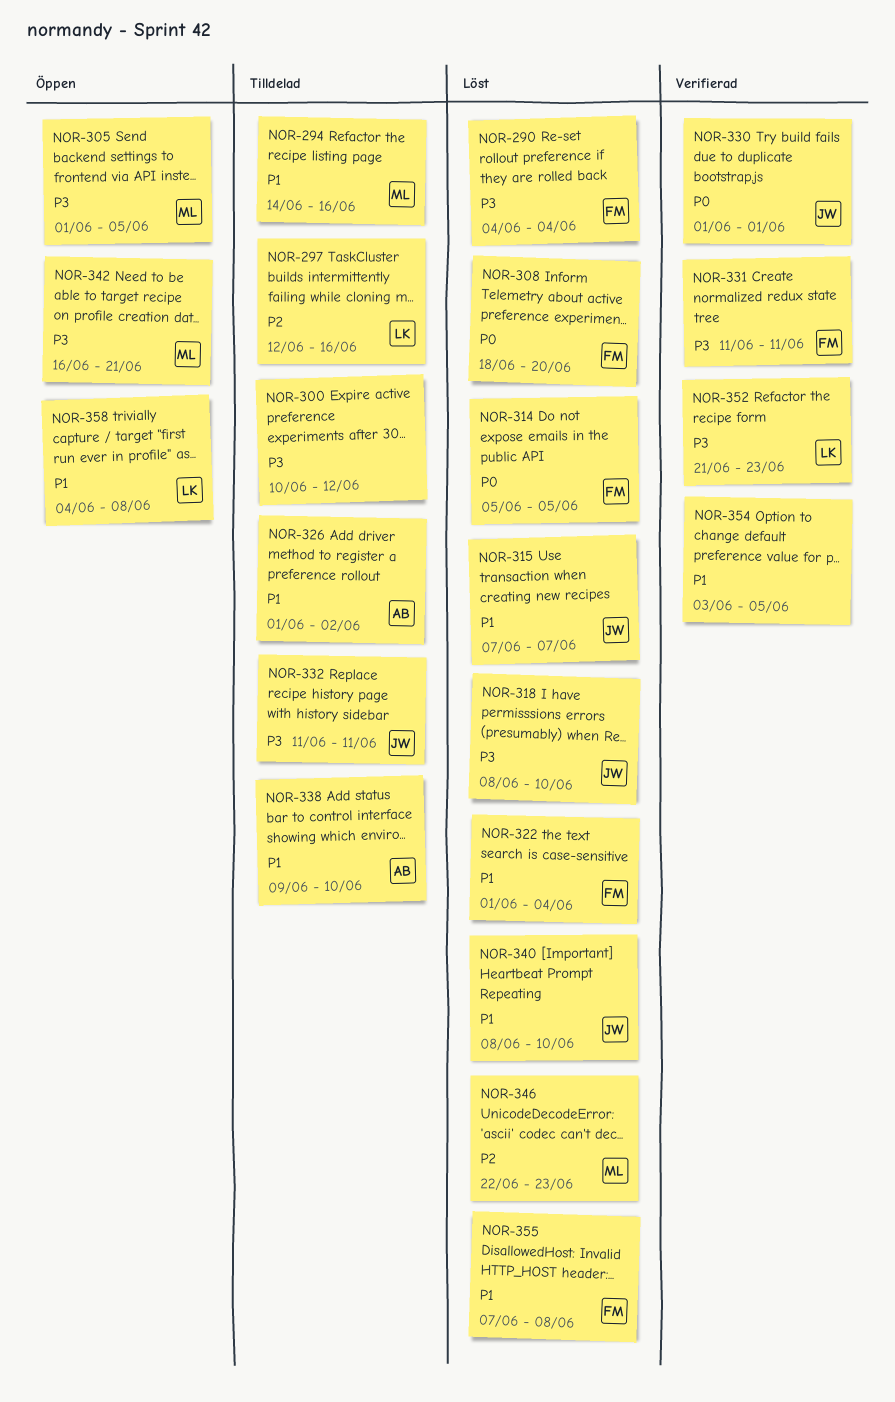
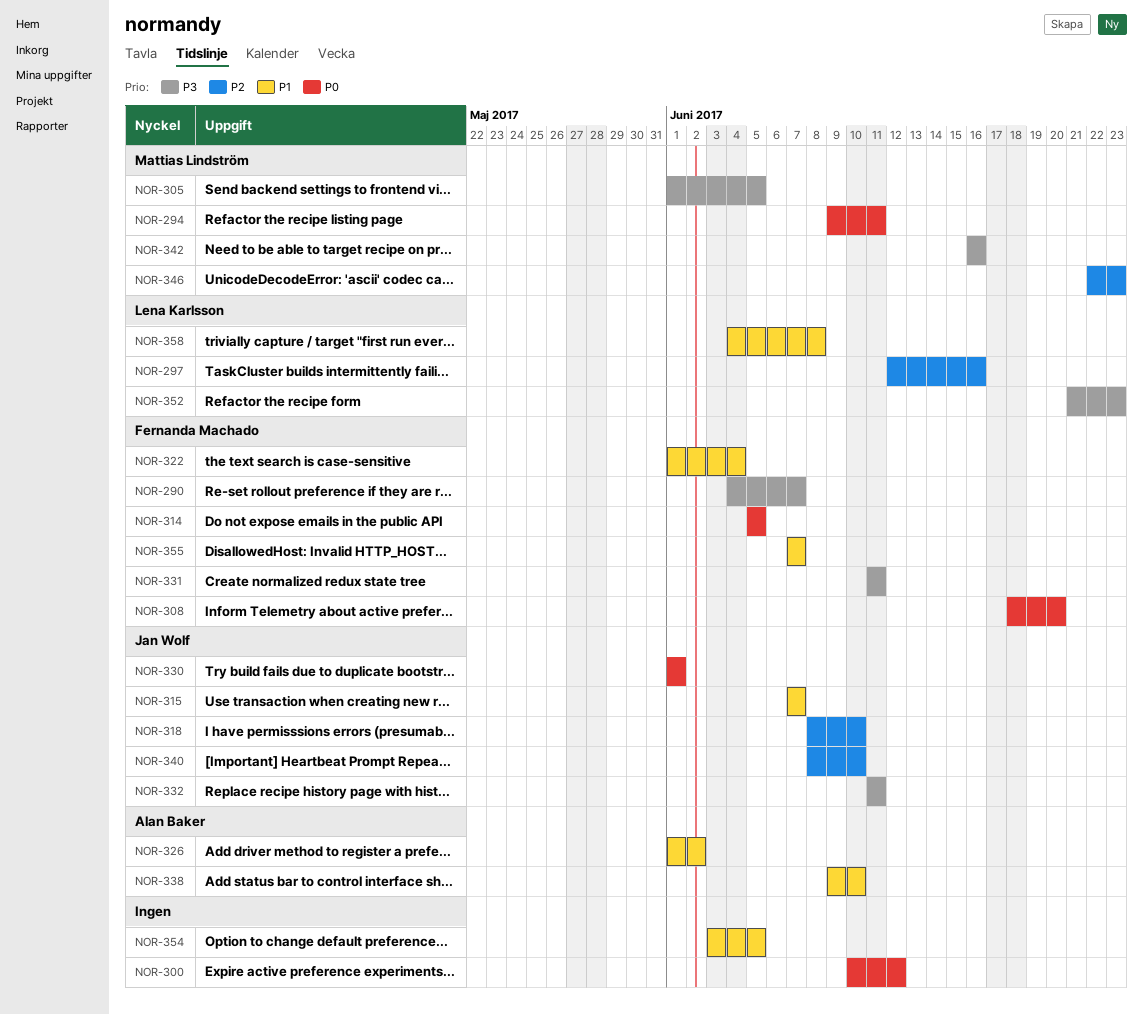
NOR-290, due: Jun 4 -> Jun 7
NOR-294, priority: P1 -> P0
NOR-294, start: Jun 14 -> Jun 9
NOR-294, due: Jun 16 -> Jun 11
NOR-300, priority: P3 -> P0
NOR-318, priority: P3 -> P2
NOR-340, priority: P1 -> P2
NOR-342, due: Jun 21 -> Jun 16
NOR-355, due: Jun 8 -> Jun 7

